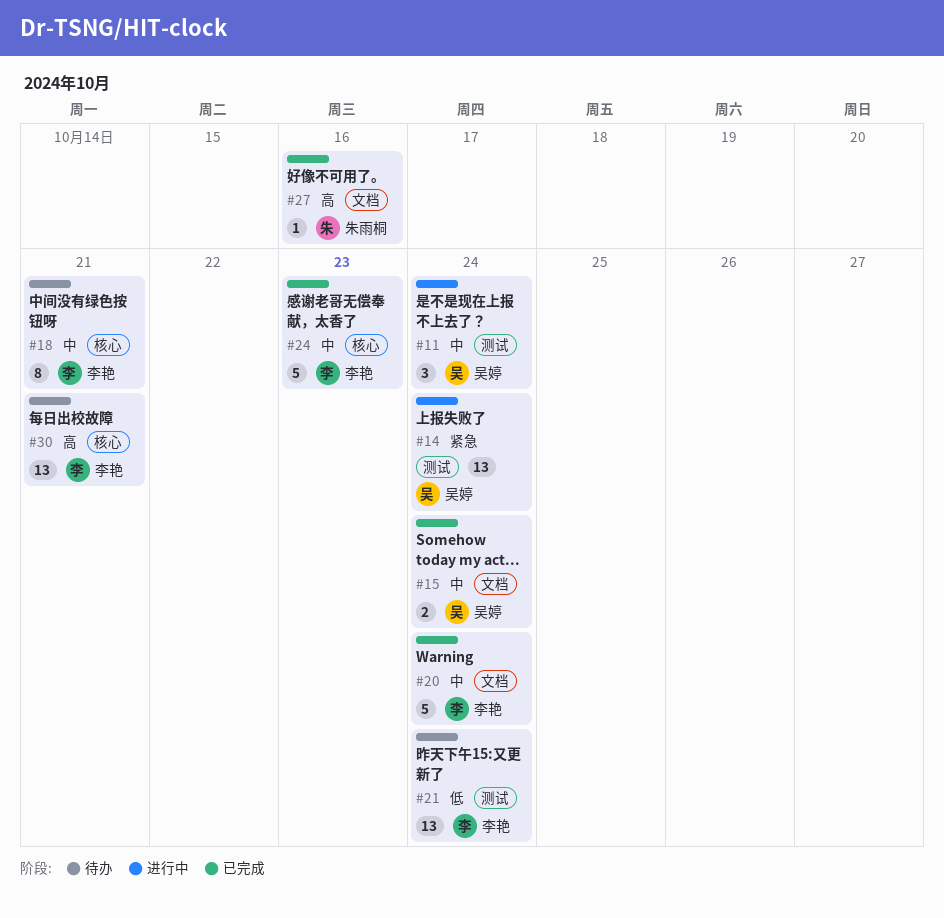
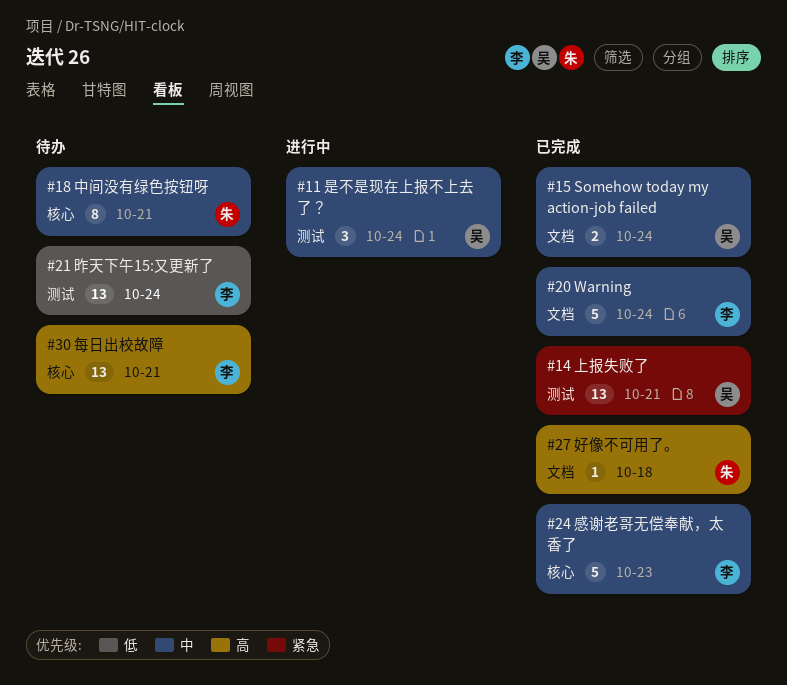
#14, status: 进行中 -> 已完成
#14, due: Oct 24 -> Oct 21
#18, owner: 李艳 -> 朱雨桐
#27, due: Oct 16 -> Oct 18

